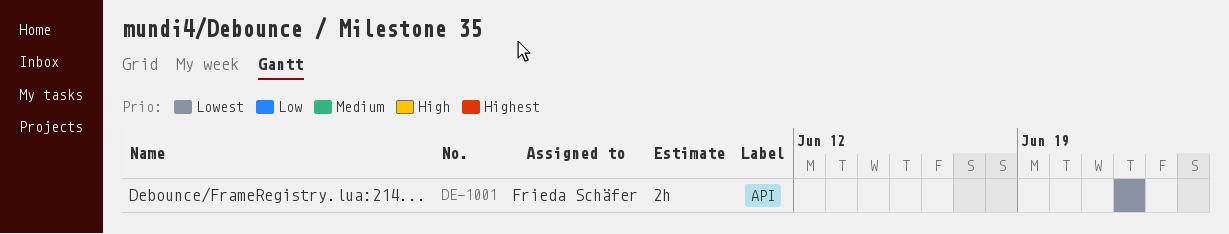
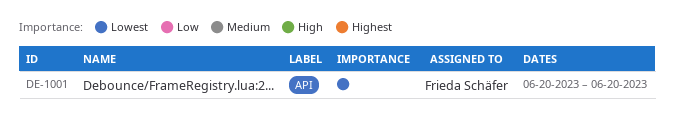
DE-1001, start: Jun 22 -> Jun 20
DE-1001, due: Jun 22 -> Jun 20

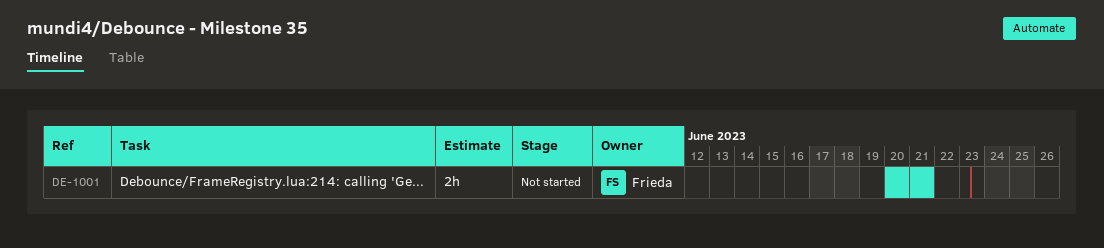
DE-1001, due: Jun 20 -> Jun 21

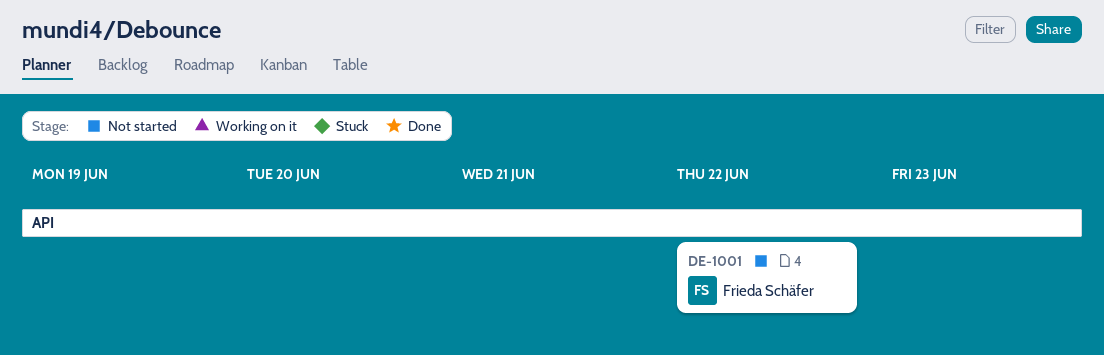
DE-1001, due: Jun 21 -> Jun 22

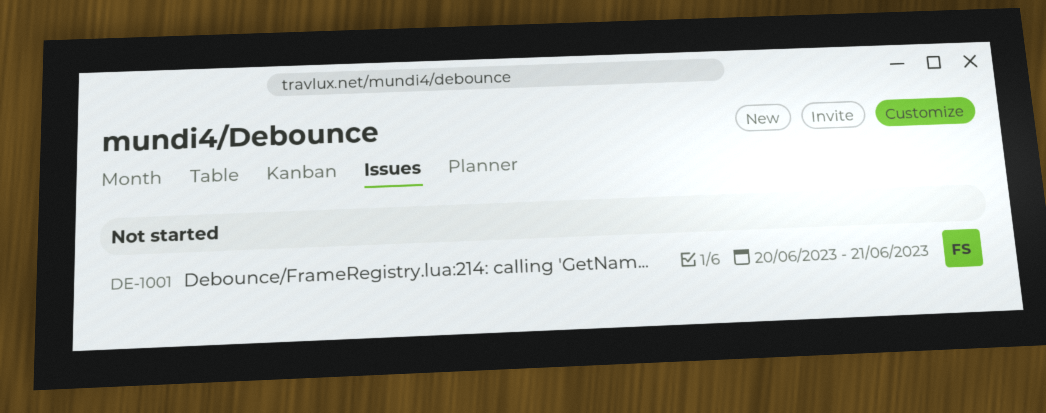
DE-1001, due: Jun 22 -> Jun 21

